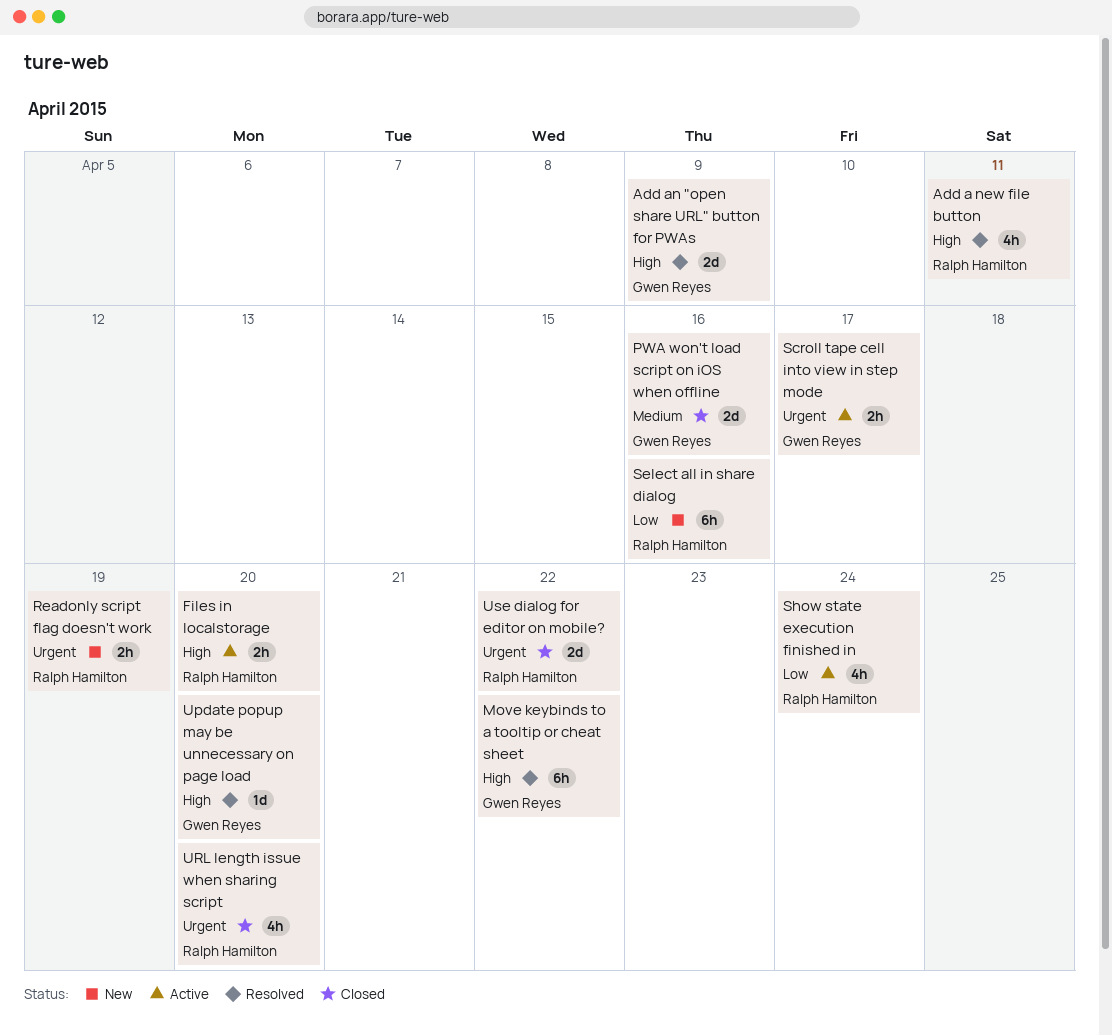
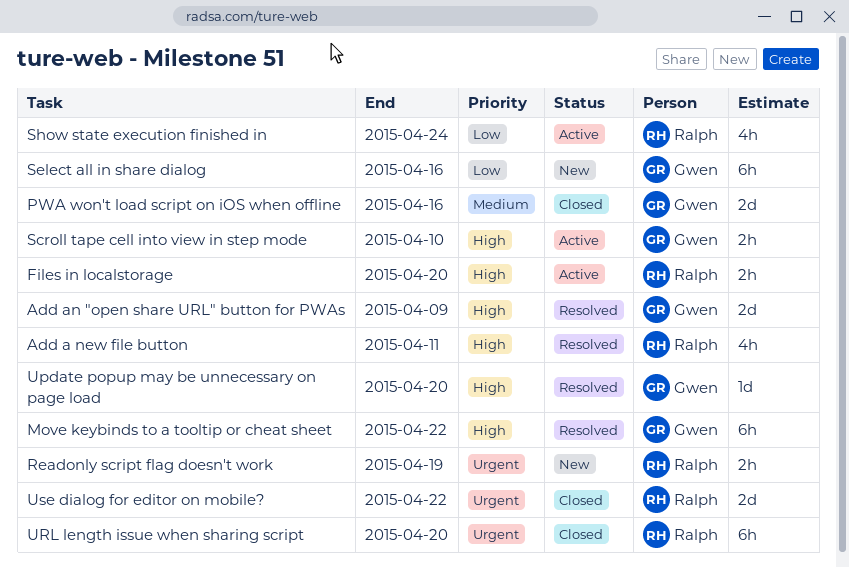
Scroll tape cell into view in step mode, priority: Urgent -> High
Scroll tape cell into view in step mode, due: Apr 17 -> Apr 10
Select all in share dialog, owner: Ralph Hamilton -> Gwen Reyes
URL length issue when sharing script, estimate: 4h -> 6h

